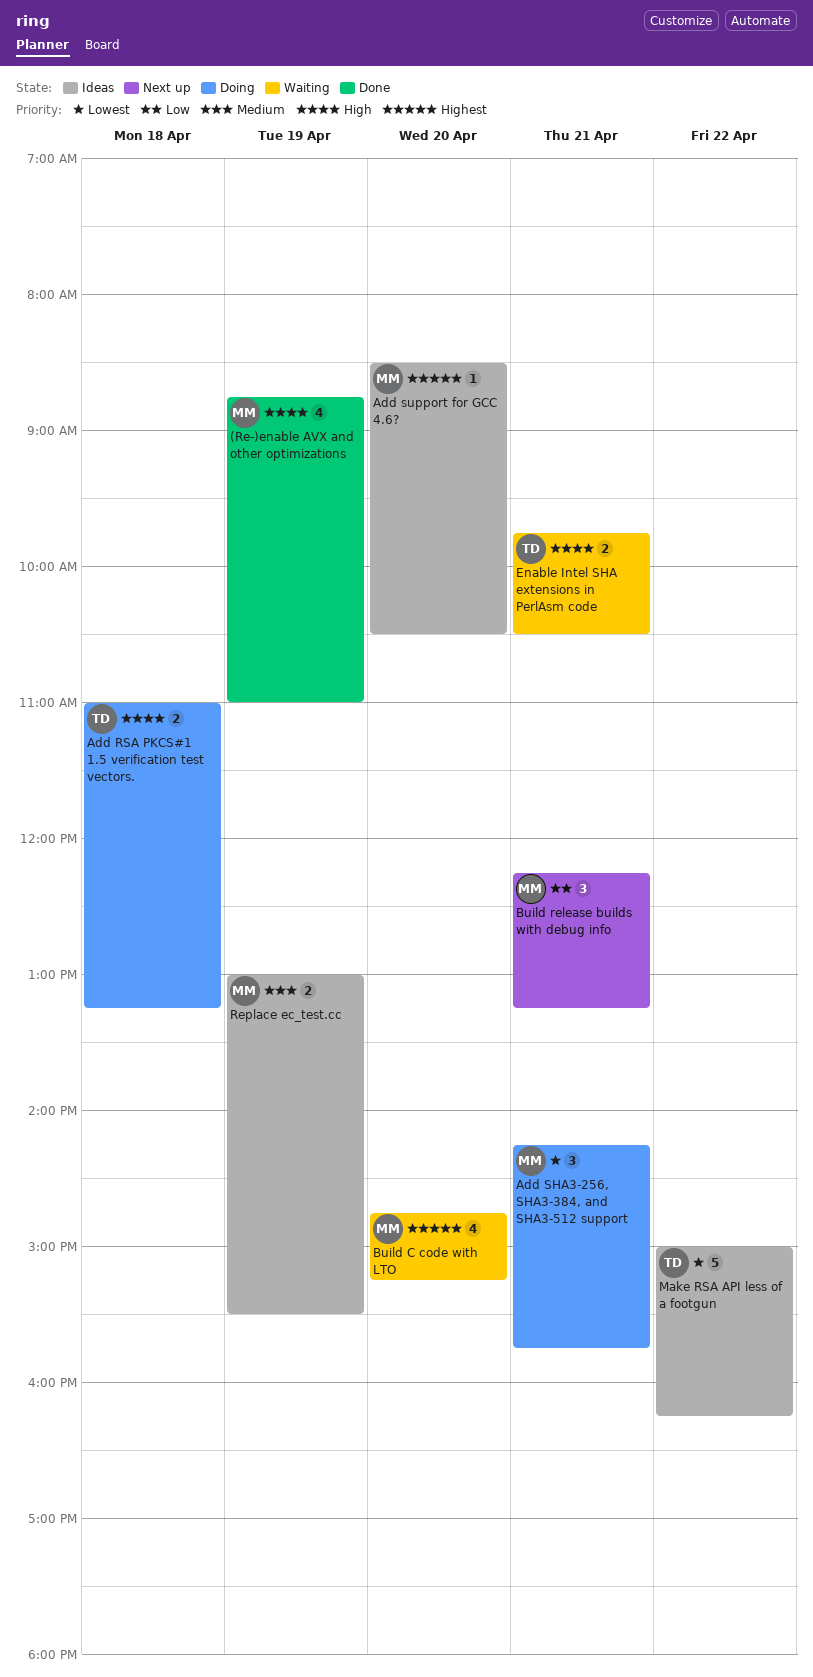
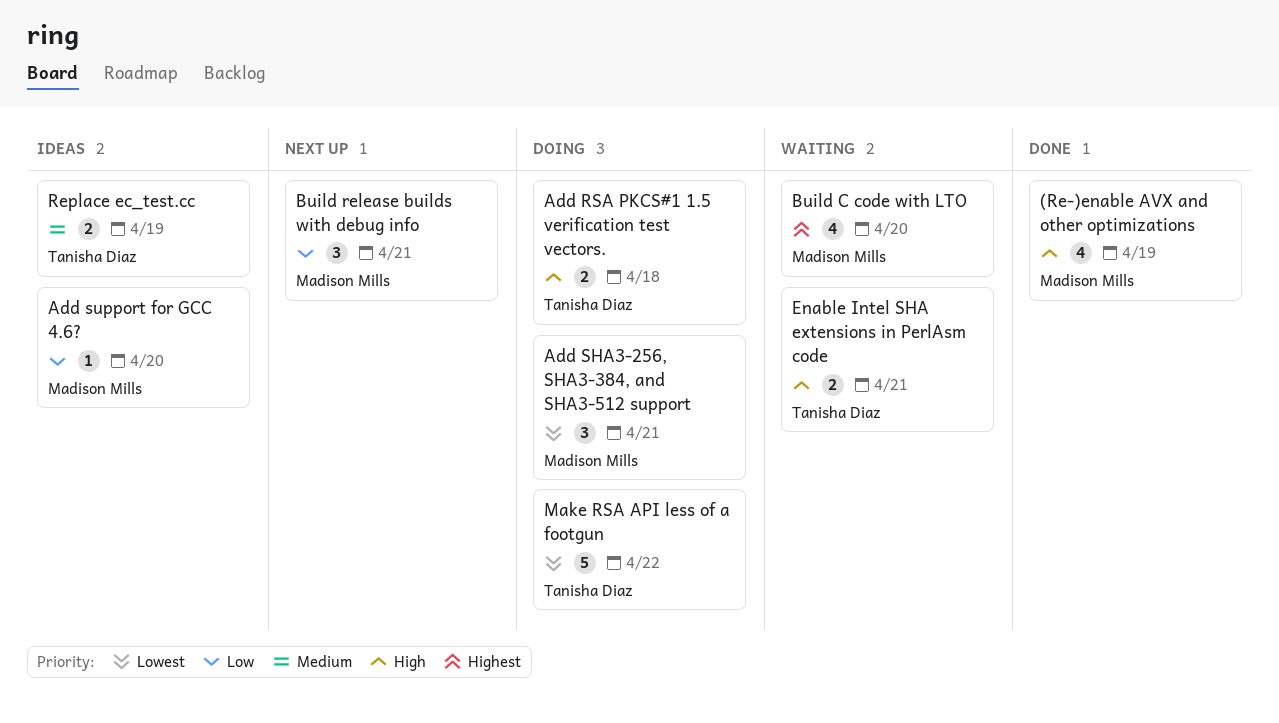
Add support for GCC 4.6?, priority: Highest -> Low
Make RSA API less of a footgun, status: Ideas -> Doing
Replace ec_test.cc, owner: Madison Mills -> Tanisha Diaz

